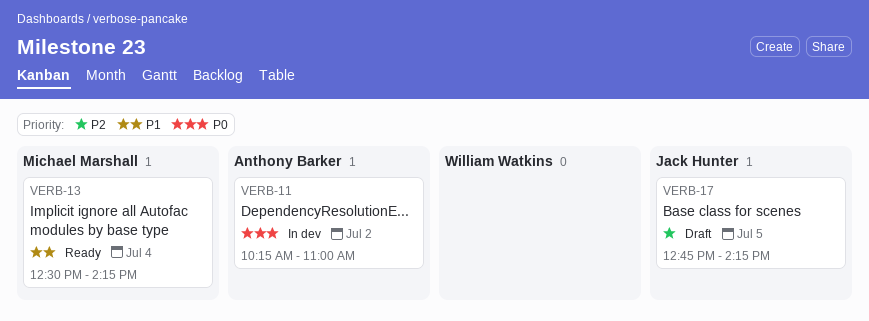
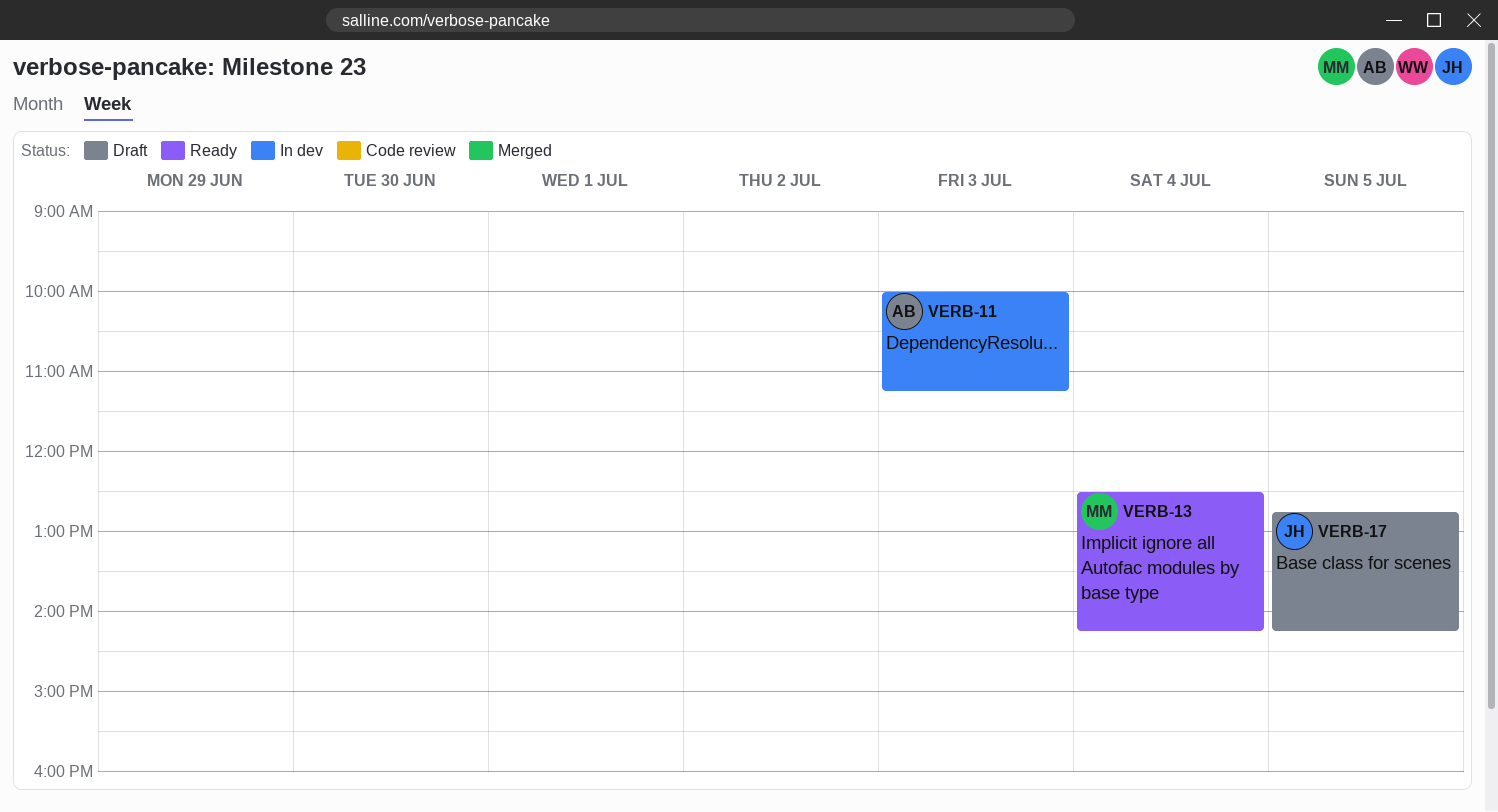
VERB-11, day: Jul 2 -> Jul 3
VERB-11, begins: 10:15 -> 10:00
VERB-11, ends: 11:00 -> 11:15

